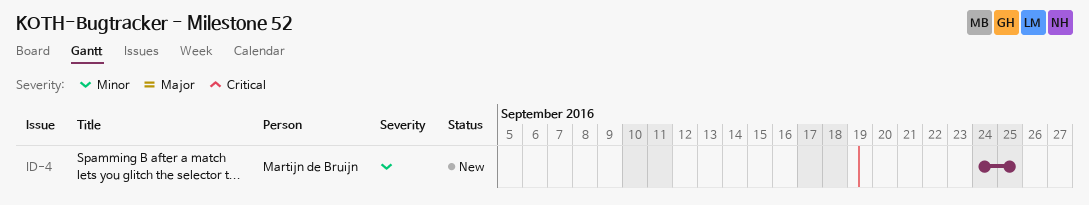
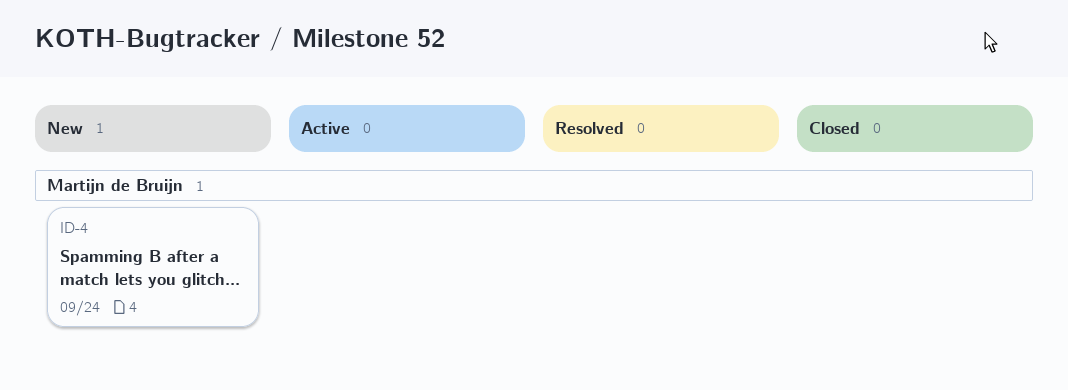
ID-4, due: Sep 25 -> Sep 24

